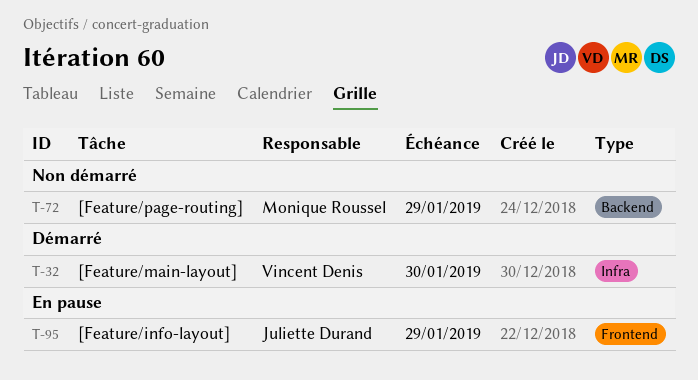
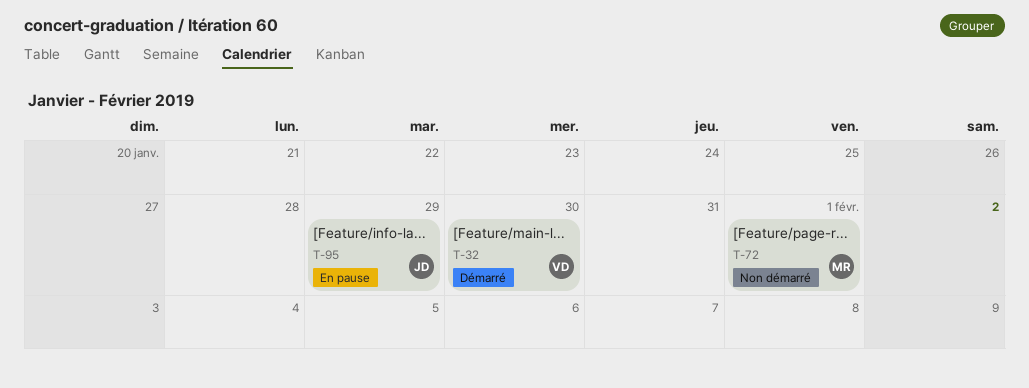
T-72, due: Jan 29 -> Feb 1

